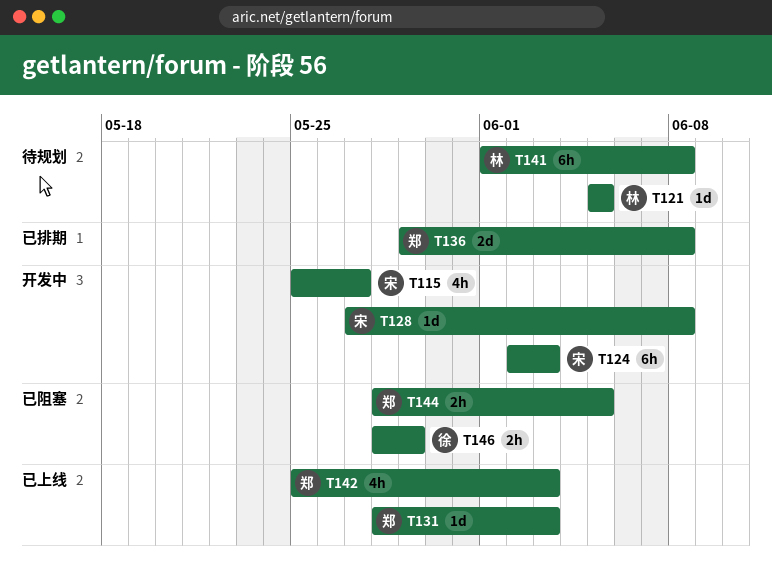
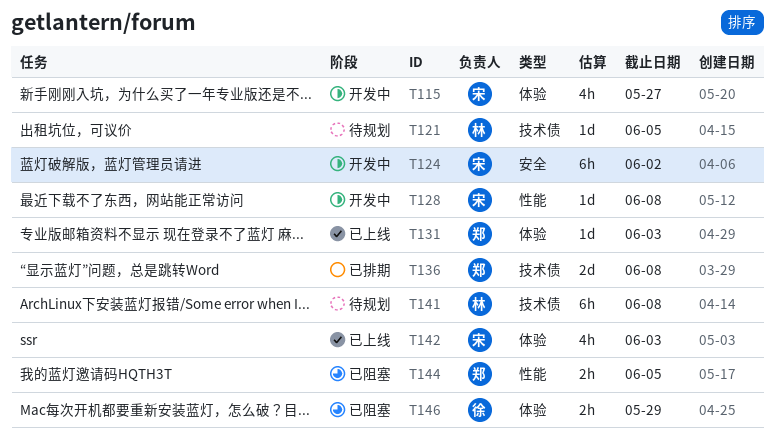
T124, due: Jun 3 -> Jun 2
T142, owner: 郑 -> 宋

